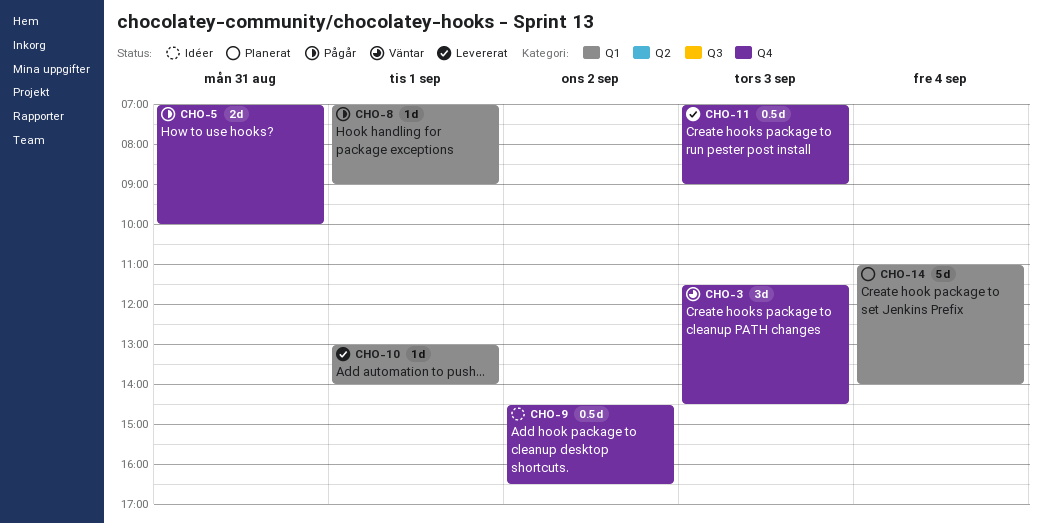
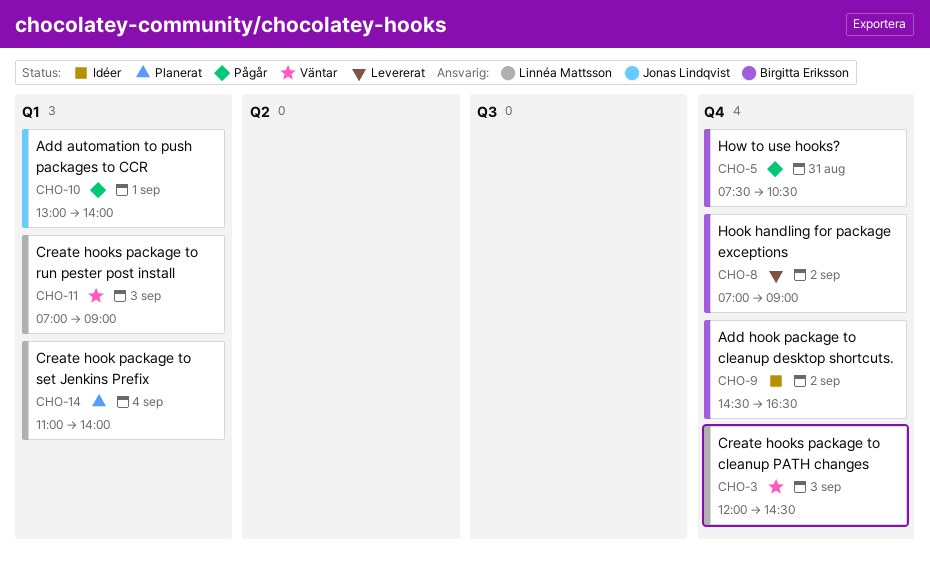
CHO-3, begins: 11:30 -> 12:00
CHO-5, begins: 07:00 -> 07:30
CHO-5, ends: 10:00 -> 10:30
CHO-8, status: Pågår -> Levererat
CHO-8, label: Q1 -> Q4
CHO-8, day: Sep 1 -> Sep 2
CHO-10, status: Levererat -> Pågår
CHO-11, status: Levererat -> Väntar
CHO-11, label: Q4 -> Q1

